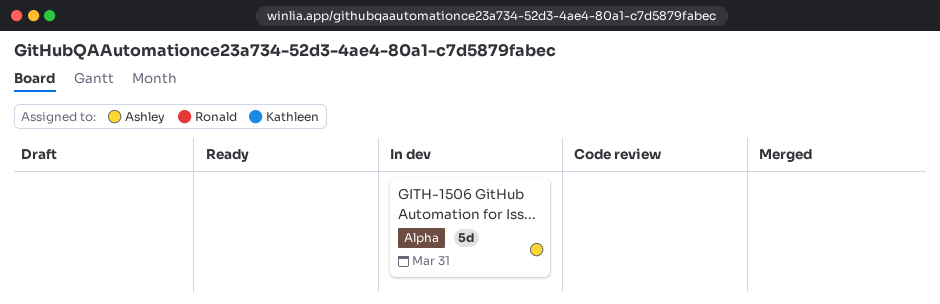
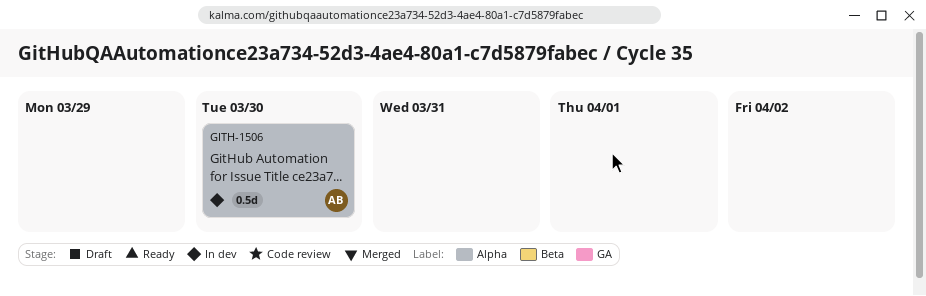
GITH-1506, estimate: 5d -> 0.5d
GITH-1506, due: Mar 31 -> Mar 30

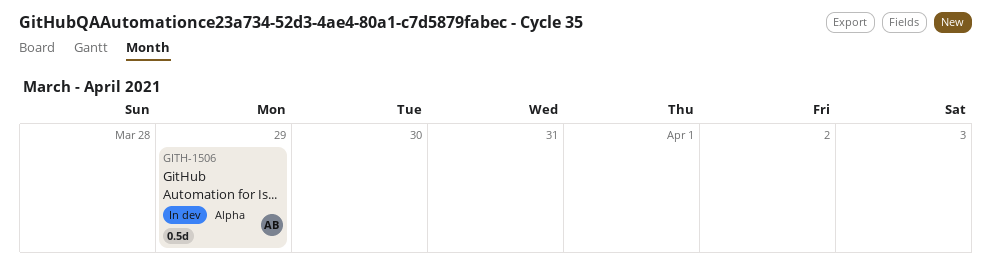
GITH-1506, due: Mar 30 -> Mar 29

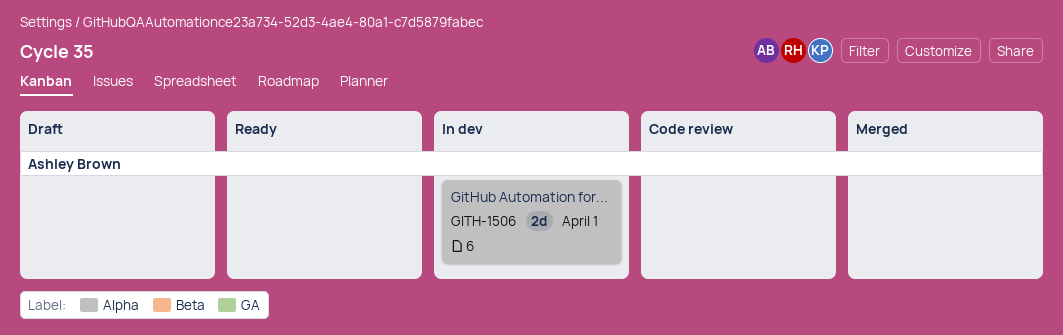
GITH-1506, estimate: 0.5d -> 2d
GITH-1506, due: Mar 29 -> Apr 1

